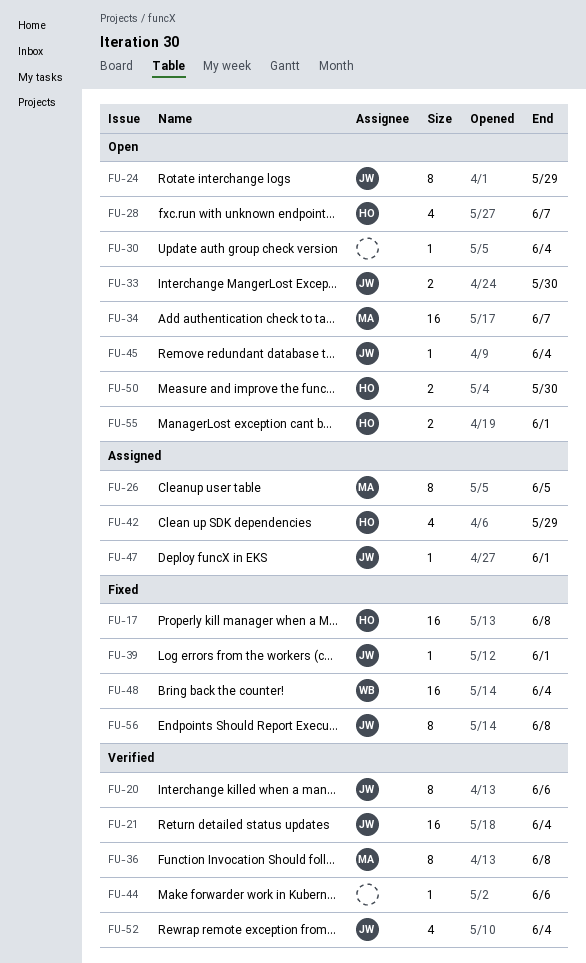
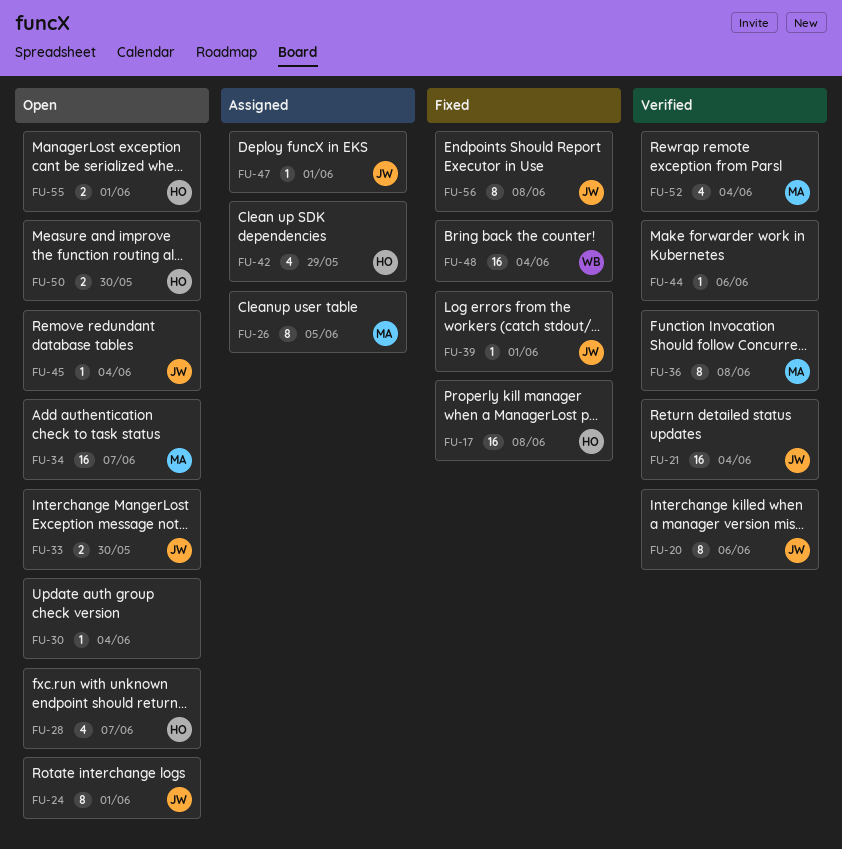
FU-24, due: May 29 -> Jun 1
FU-52, owner: JW -> MA

